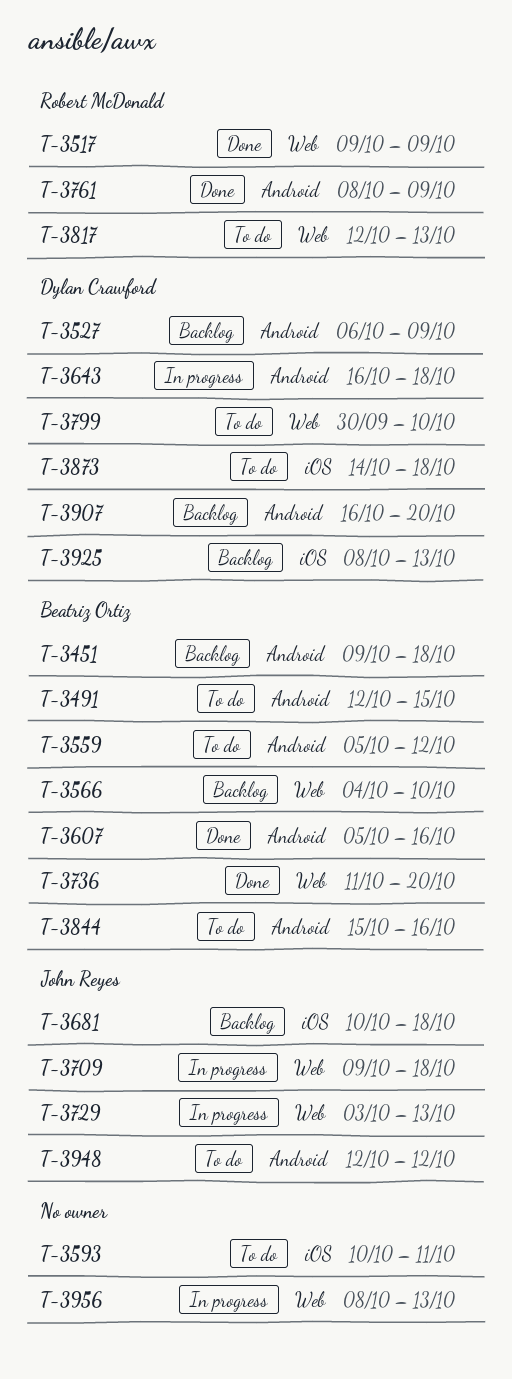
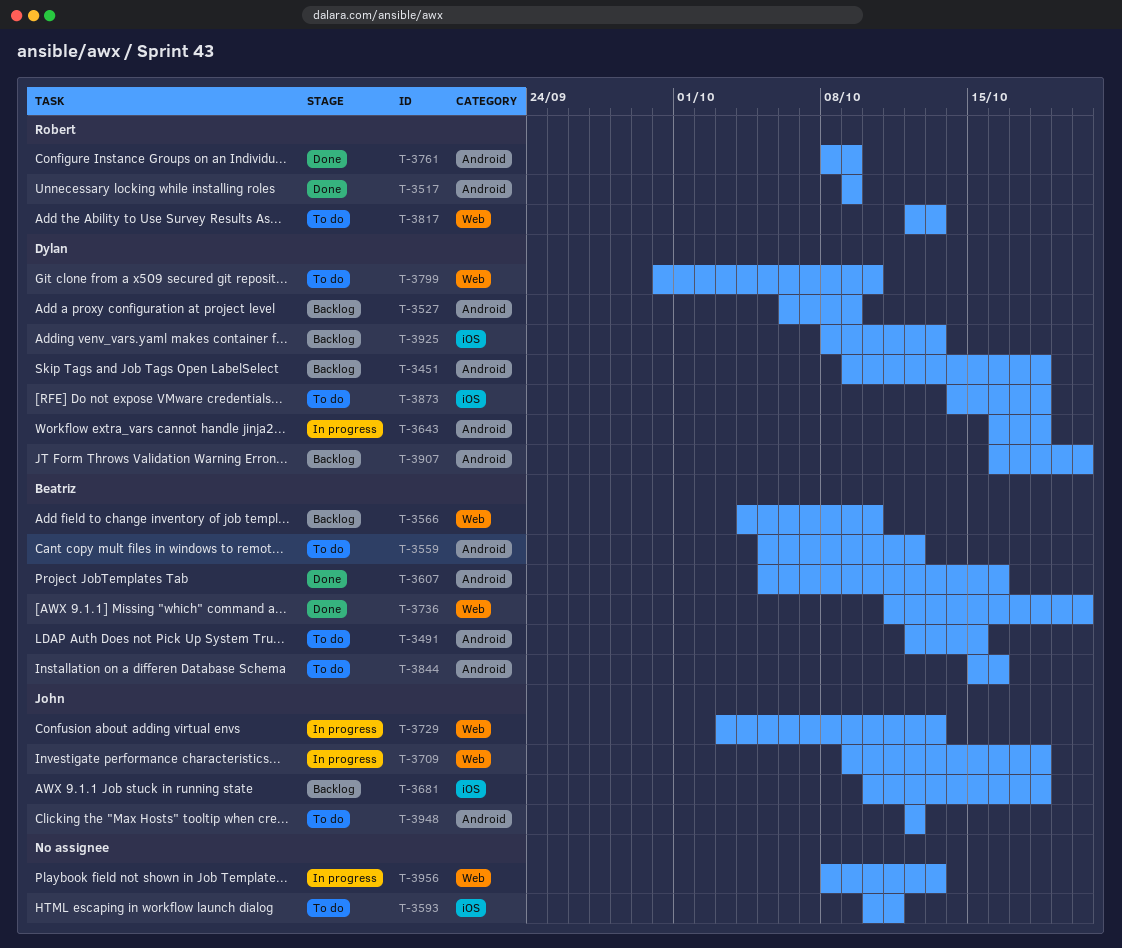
T-3451, owner: Beatriz Ortiz -> Dylan Crawford
T-3517, label: Web -> Android

